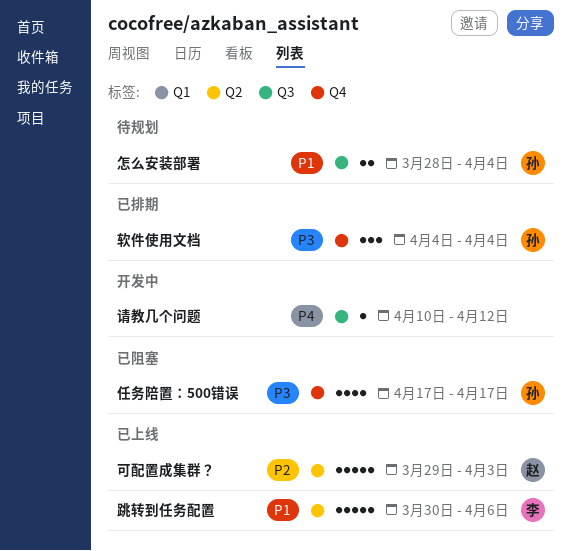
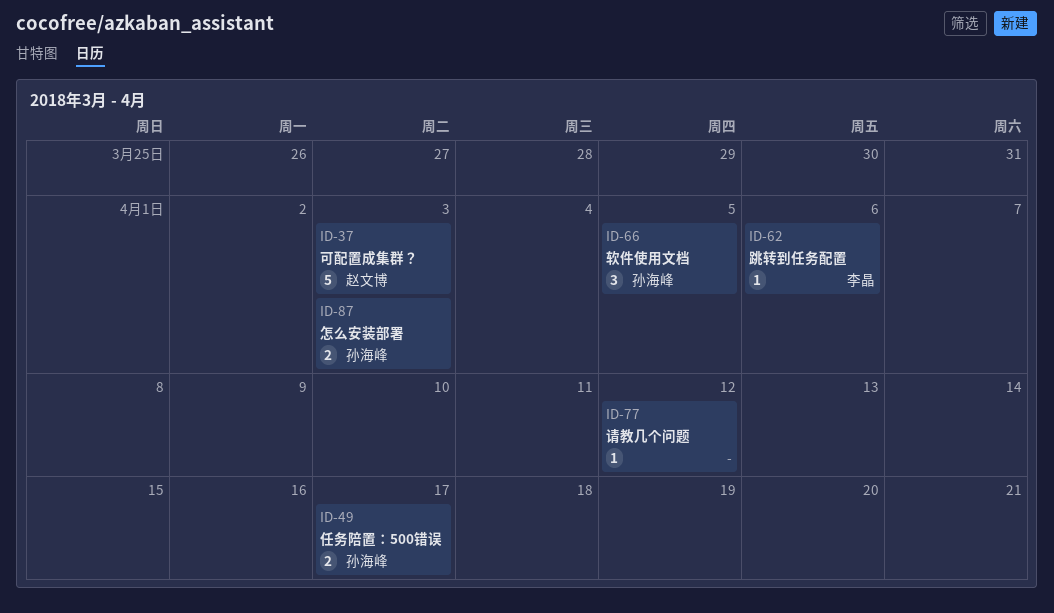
任务陪置：500错误, estimate: 4 -> 2
怎么安装部署, due: Apr 4 -> Apr 3
跳转到任务配置, estimate: 5 -> 1
软件使用文档, due: Apr 4 -> Apr 5

